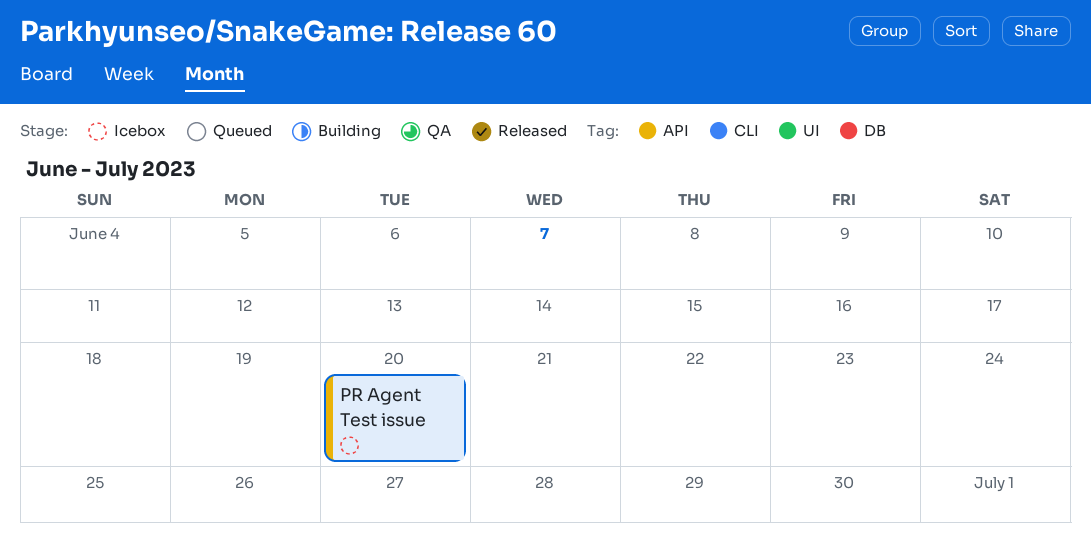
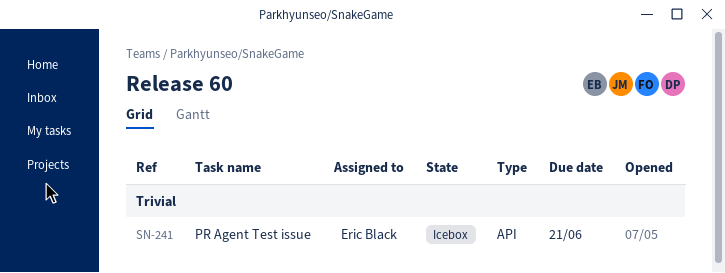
PR Agent Test issue, due: Jun 20 -> Jun 21

